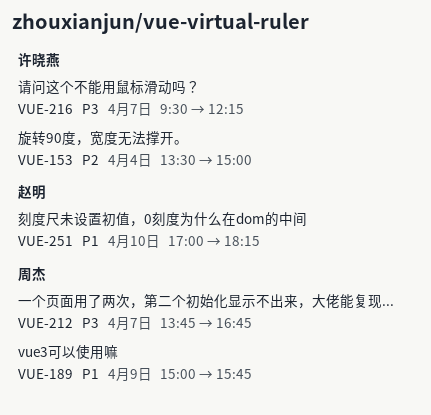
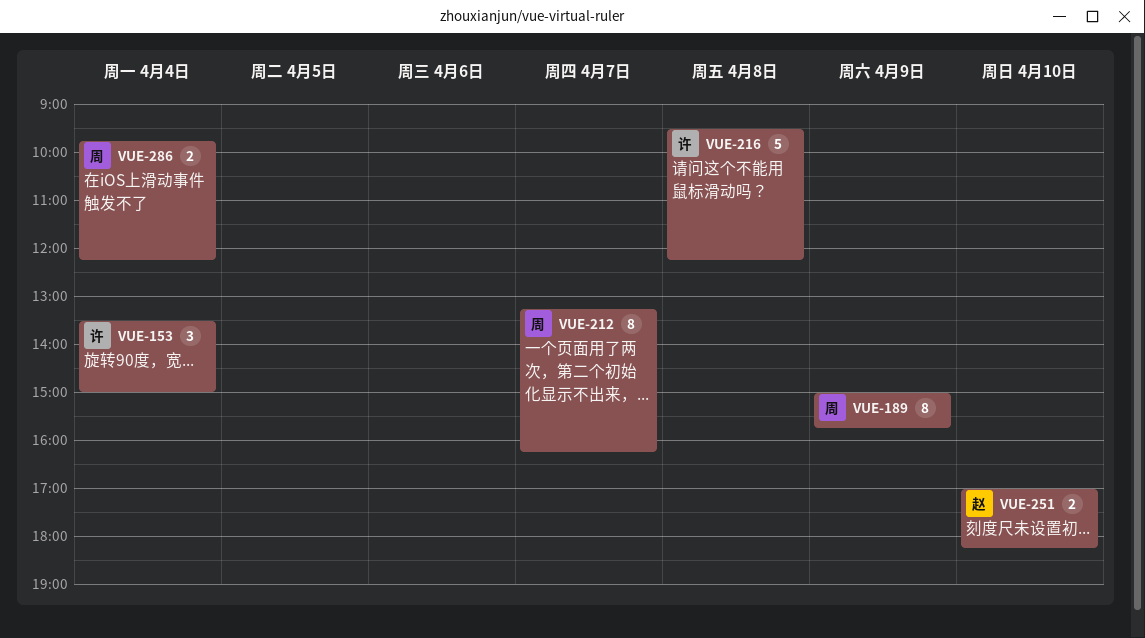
VUE-212, begins: 13:45 -> 13:15
VUE-212, ends: 16:45 -> 16:15
VUE-216, day: Apr 7 -> Apr 8
VUE-286: none -> present

